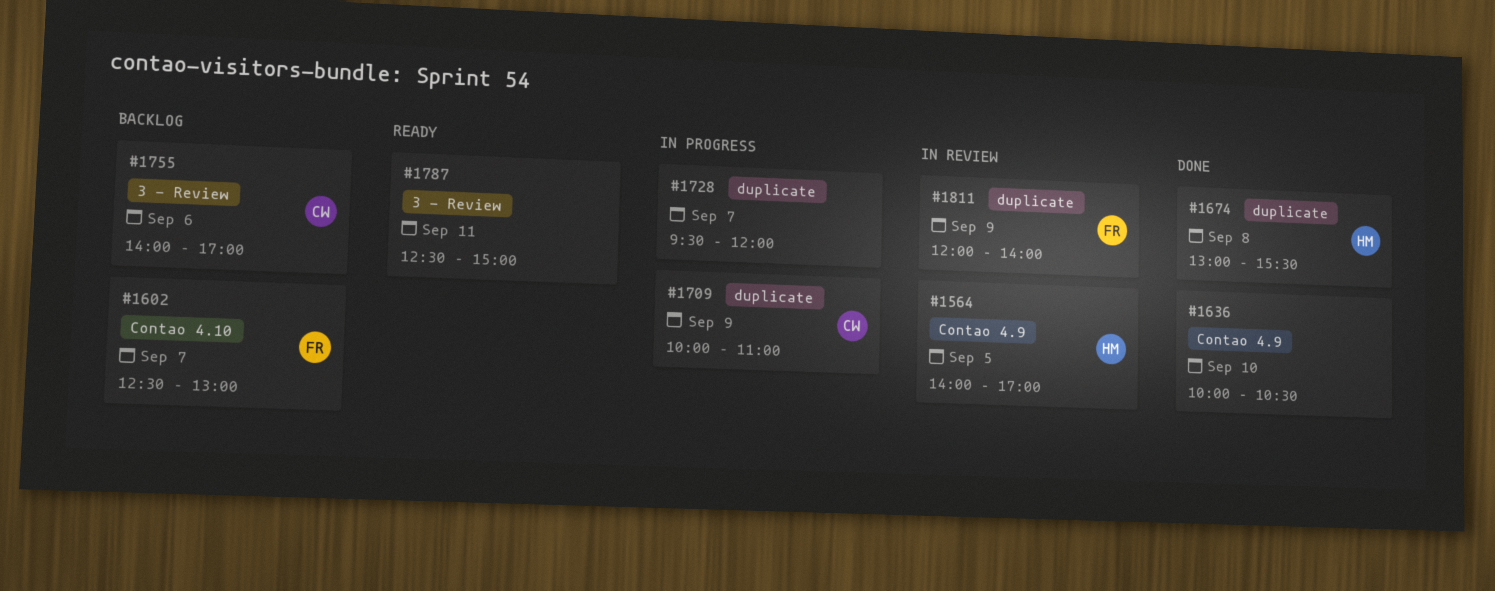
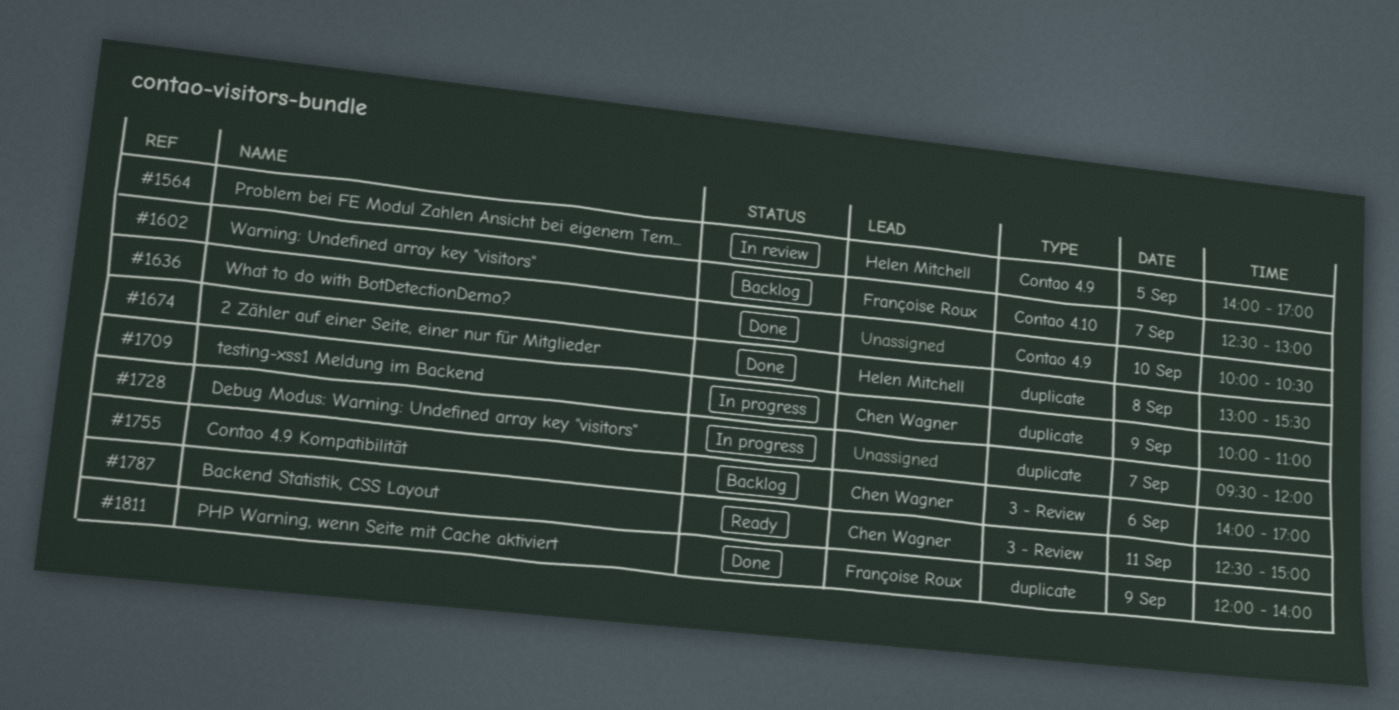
#1787, owner: none -> Chen Wagner
#1811, status: In review -> Done

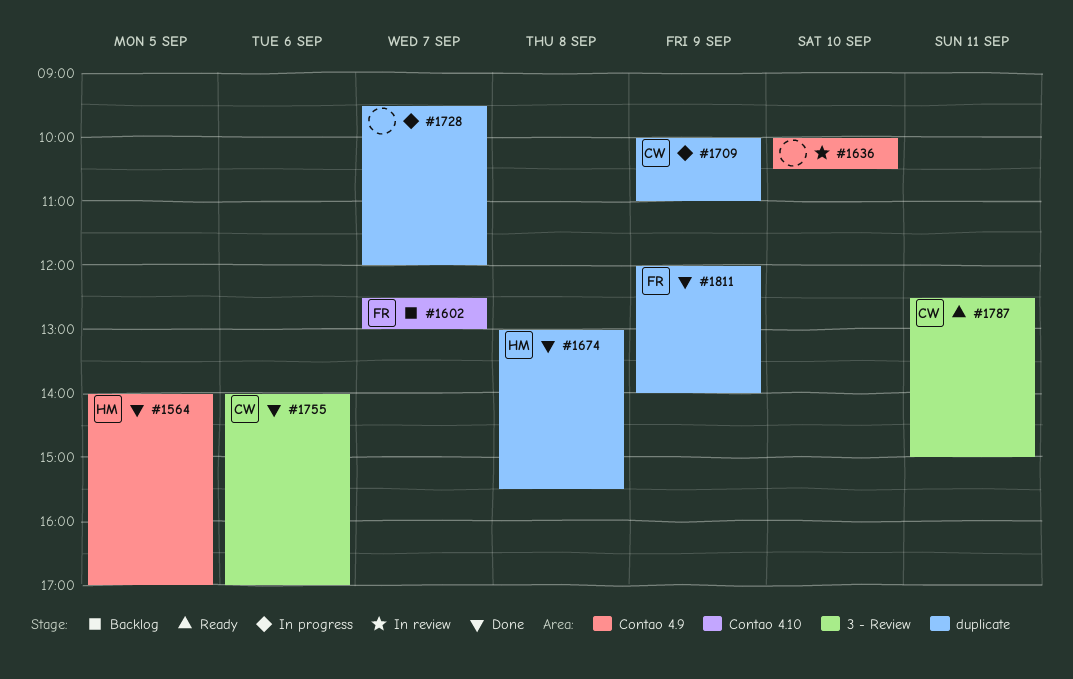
#1564, status: In review -> Done
#1636, status: Done -> In review
#1755, status: Backlog -> Done

